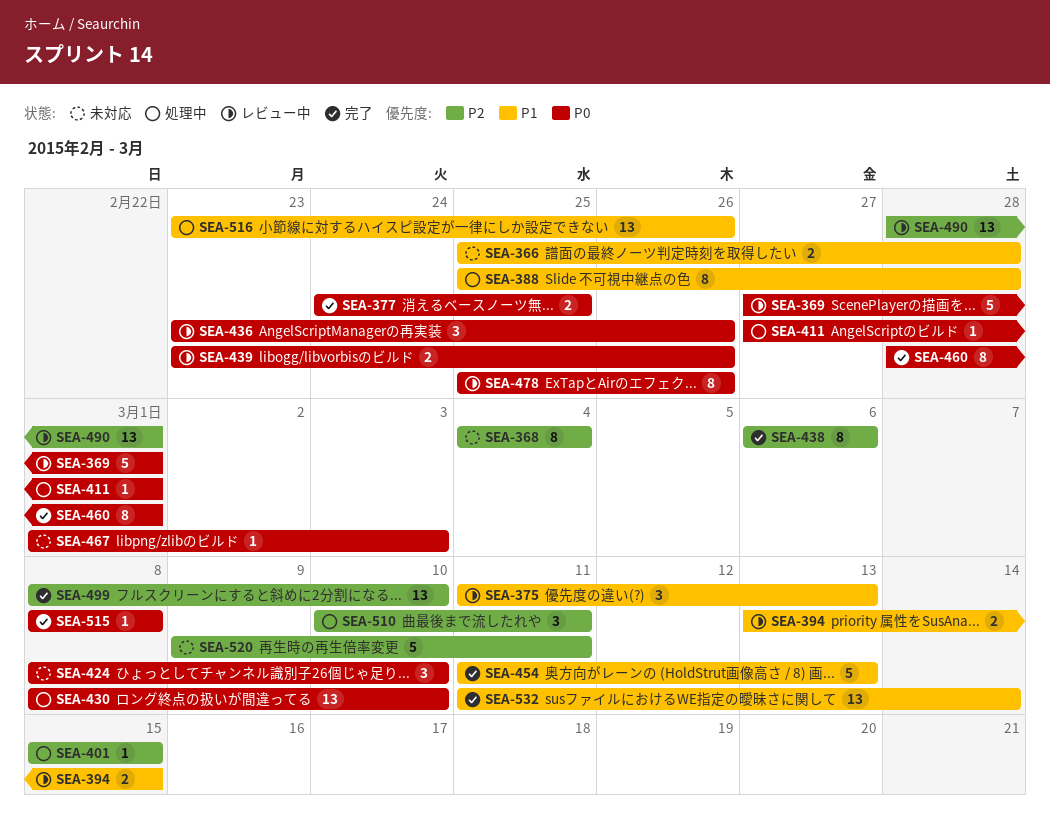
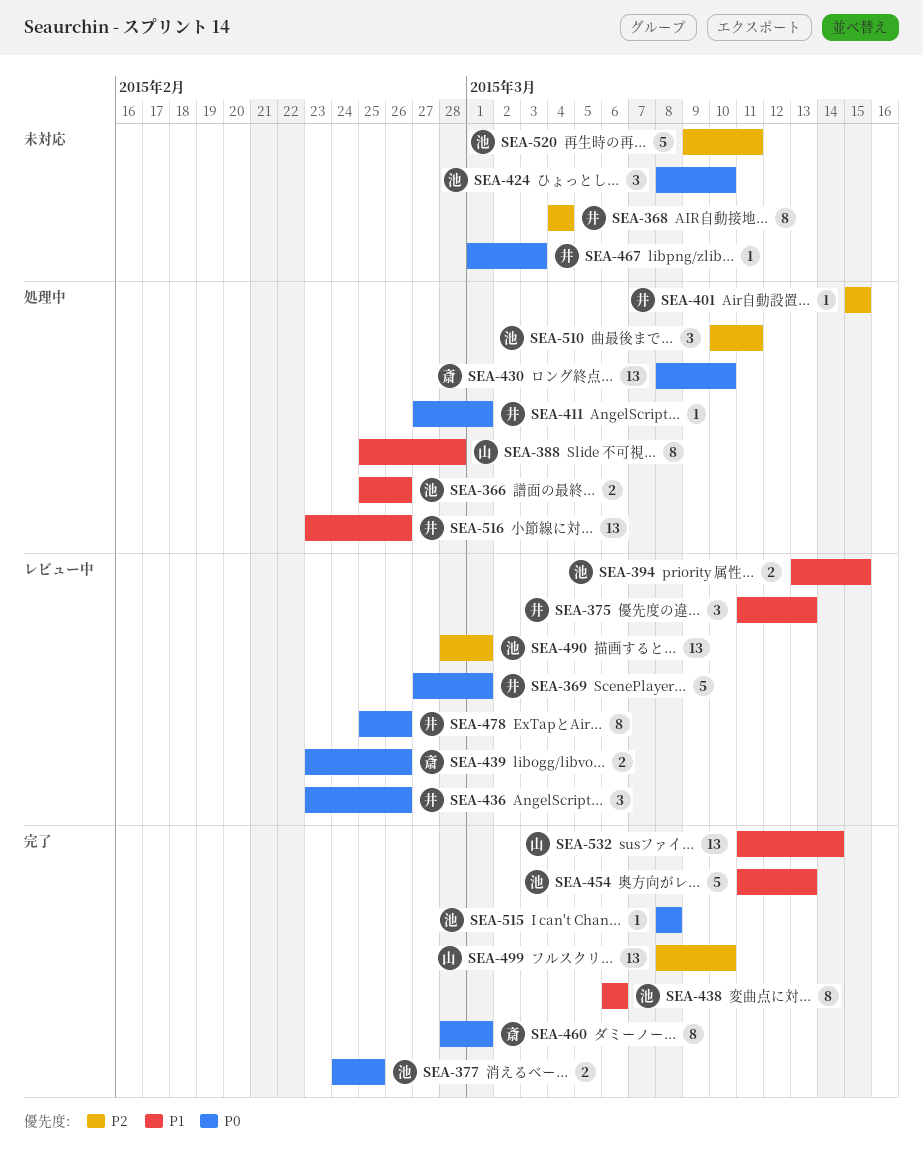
SEA-366, status: 未対応 -> 処理中
SEA-366, due: Feb 28 -> Feb 26
SEA-438, priority: P2 -> P1

